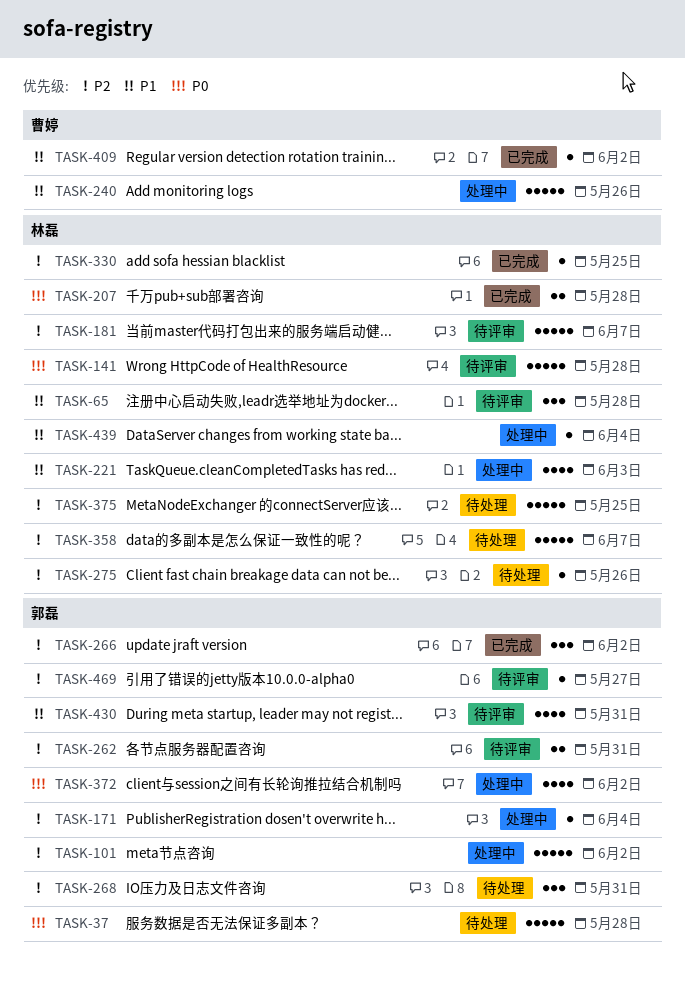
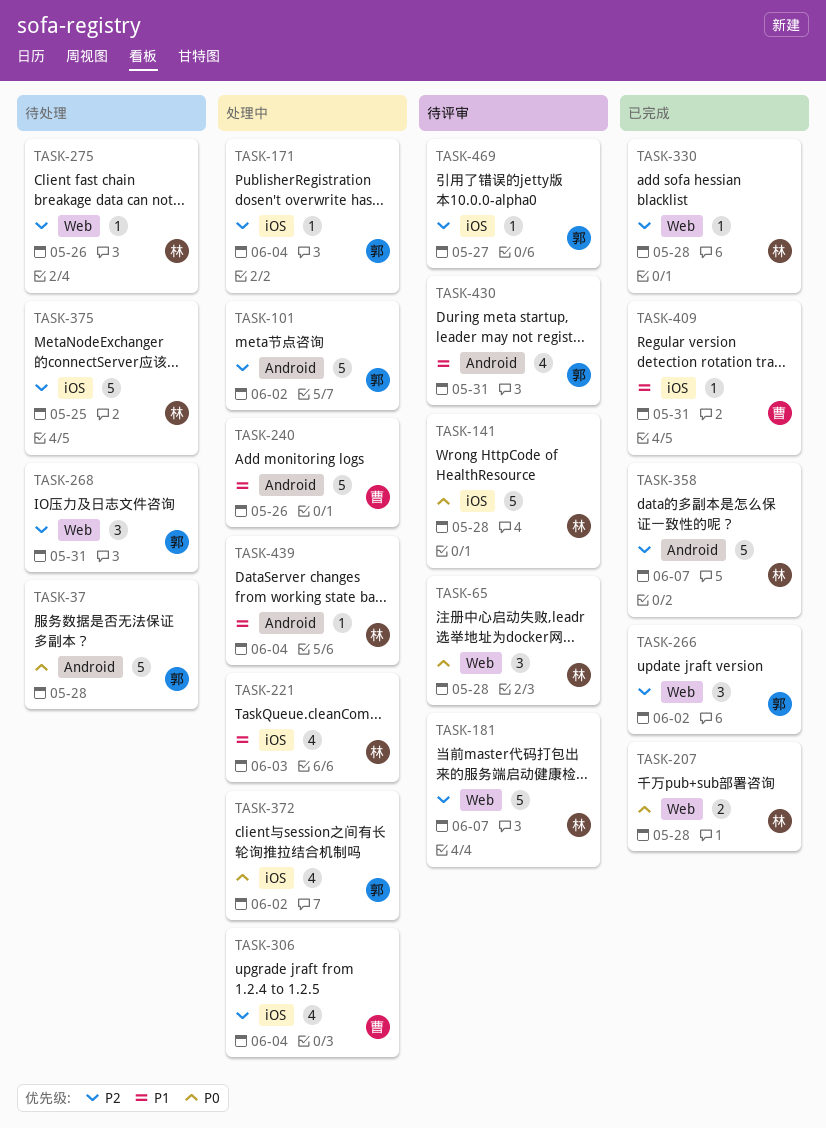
TASK-65, priority: P1 -> P0
TASK-262: present -> none
TASK-306: none -> present
TASK-330, due: May 25 -> May 28
TASK-358, status: 待处理 -> 已完成
TASK-409, due: Jun 2 -> May 31

